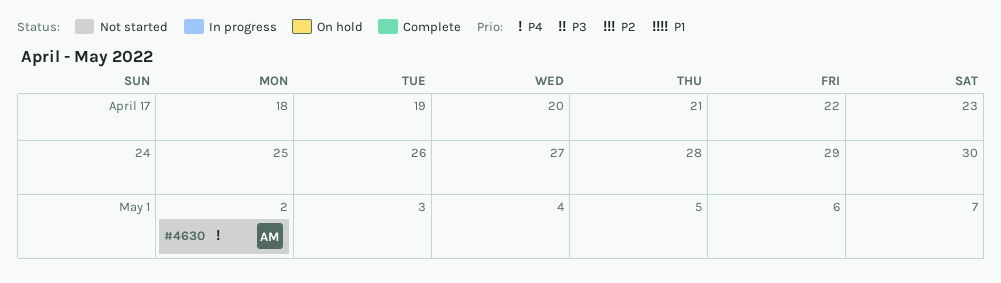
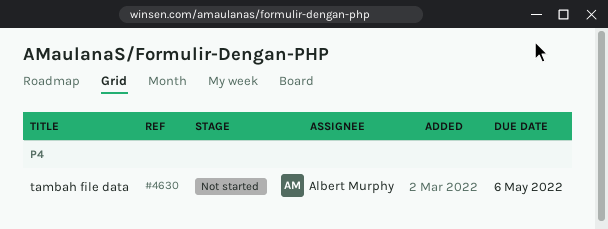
#4630, due: May 2 -> May 6

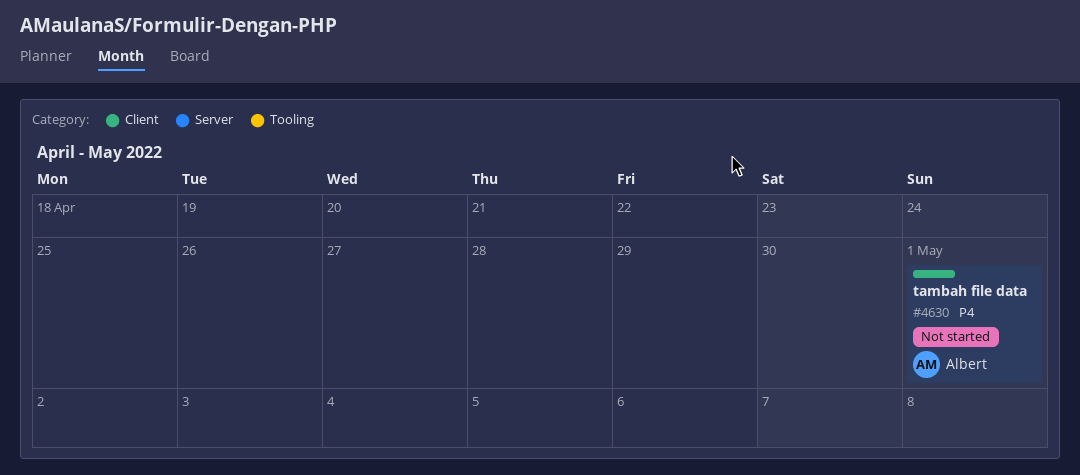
#4630, due: May 6 -> May 1

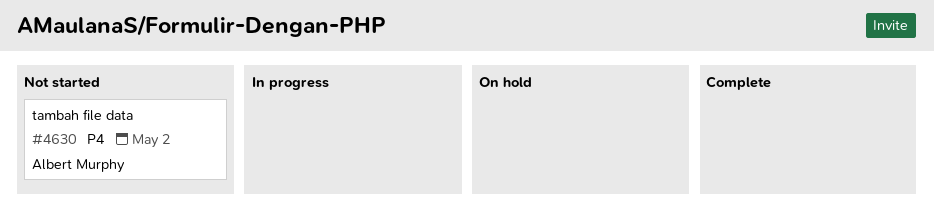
#4630, due: May 1 -> May 2

